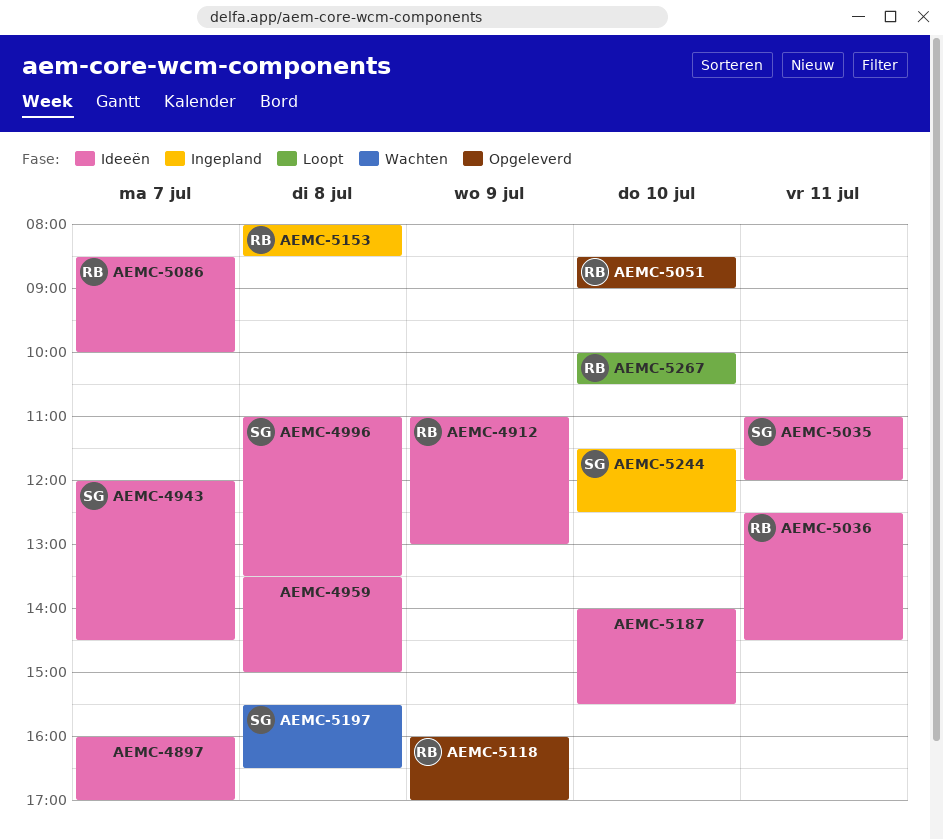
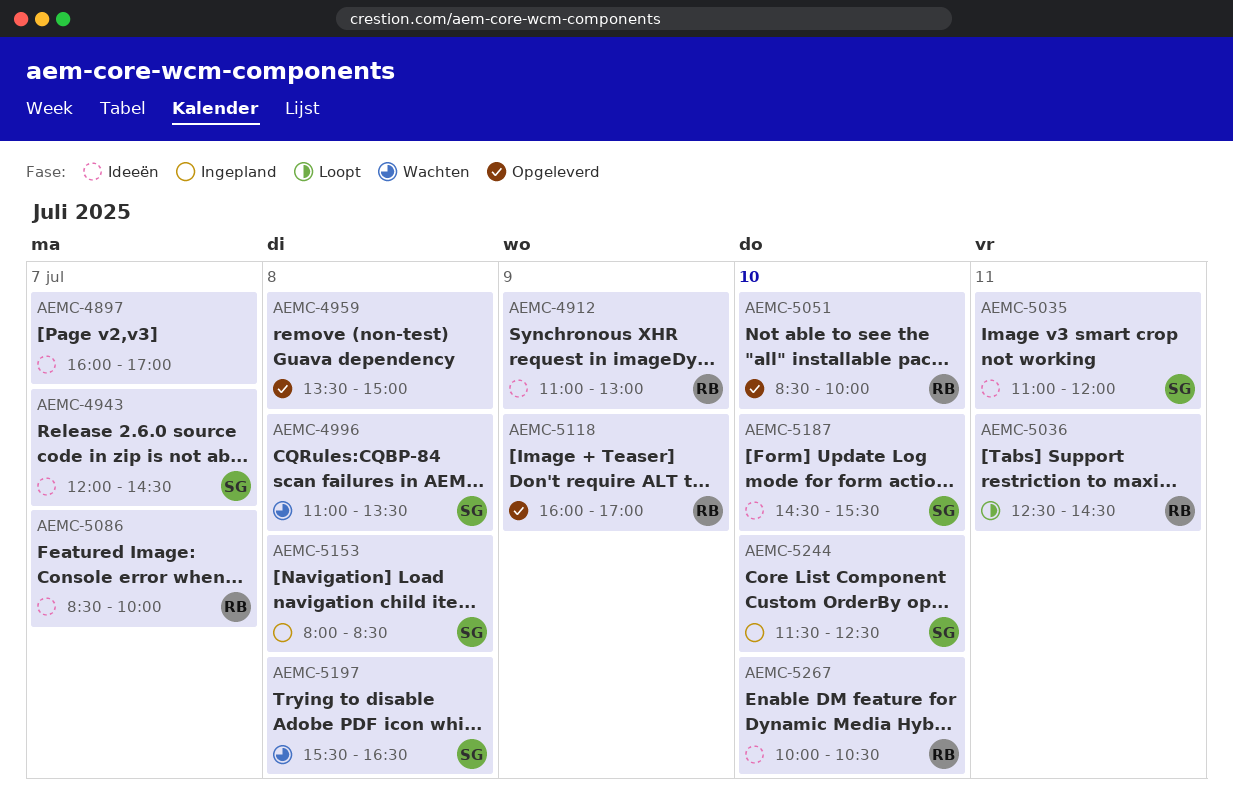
AEMC-4959, status: Ideeën -> Opgeleverd
AEMC-4996, status: Ideeën -> Wachten
AEMC-5036, status: Ideeën -> Loopt
AEMC-5051, ends: 09:00 -> 10:00
AEMC-5153, owner: RB -> SG
AEMC-5187, owner: none -> SG
AEMC-5187, begins: 14:00 -> 14:30
AEMC-5267, status: Loopt -> Ideeën

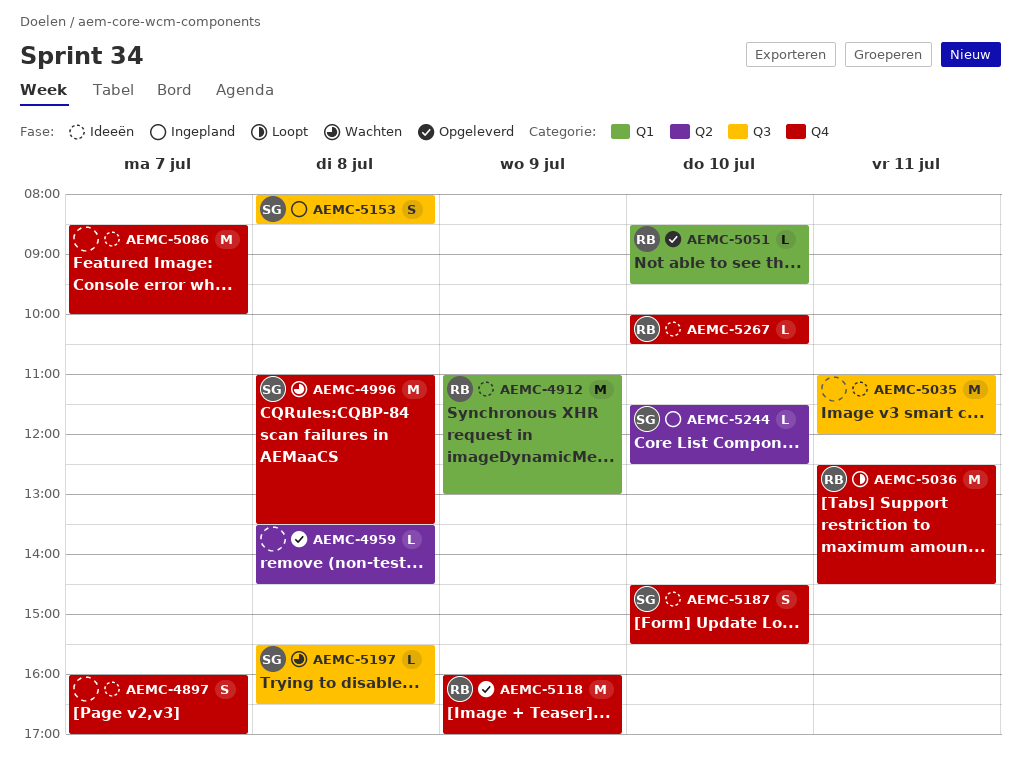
AEMC-4943: present -> none
AEMC-4959, ends: 15:00 -> 14:30
AEMC-5035, owner: SG -> none
AEMC-5051, ends: 10:00 -> 09:30
AEMC-5086, owner: RB -> none

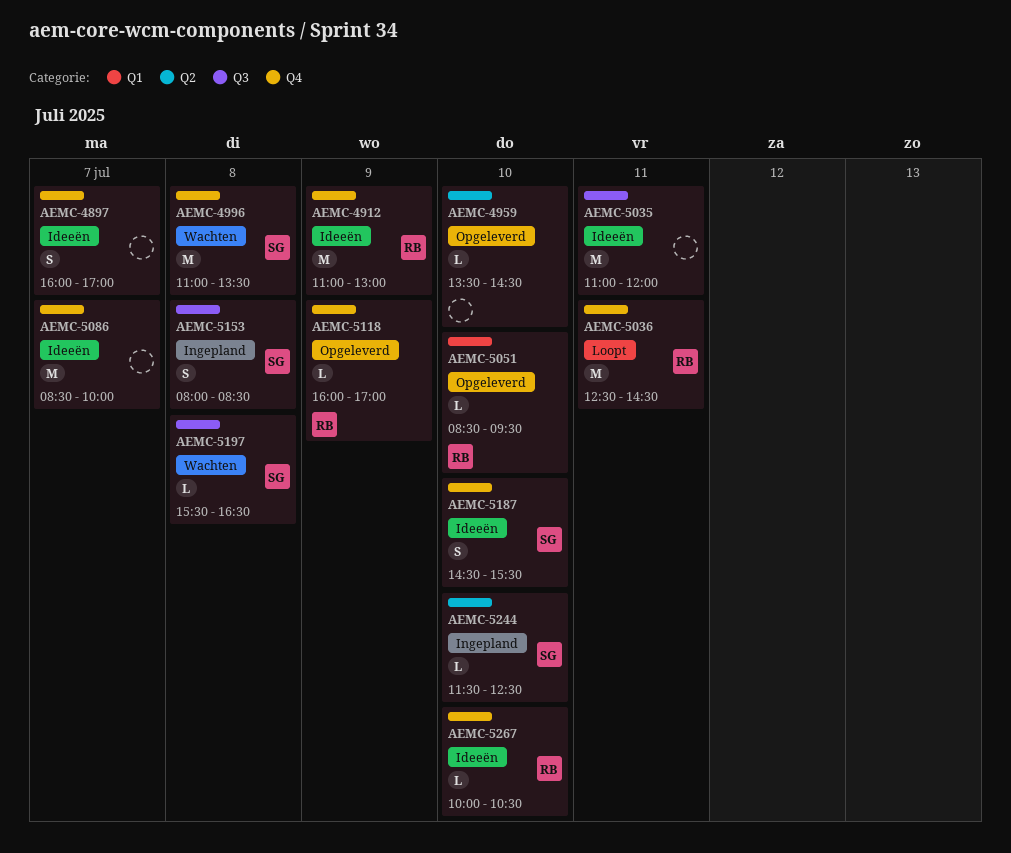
AEMC-4912, label: Q1 -> Q4
AEMC-4959, day: Jul 8 -> Jul 10
AEMC-5118, estimate: M -> L

